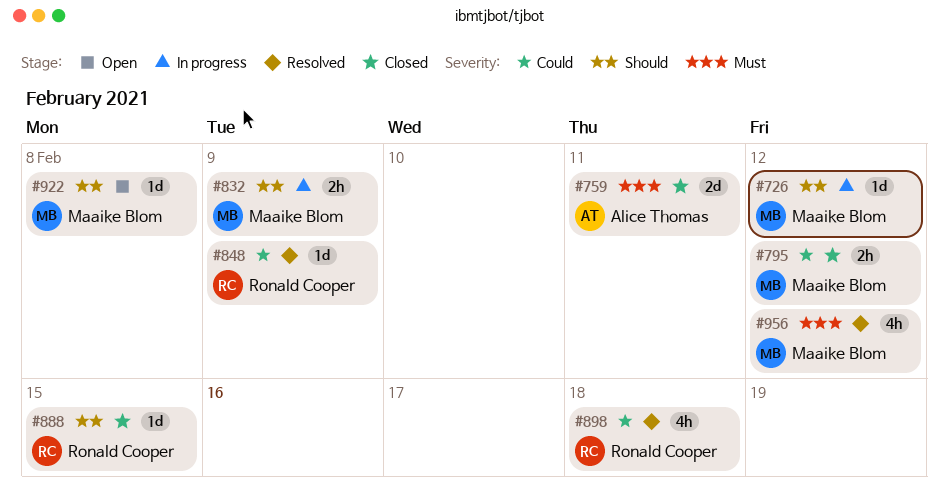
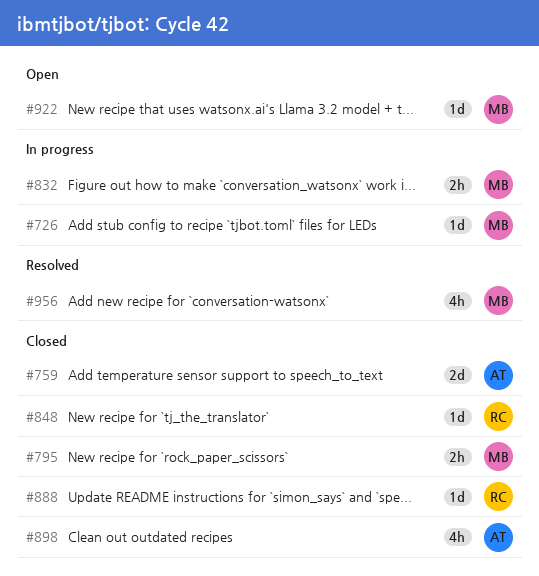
#848, status: Resolved -> Closed
#898, status: Resolved -> Closed
#898, owner: Ronald Cooper -> Alice Thomas

